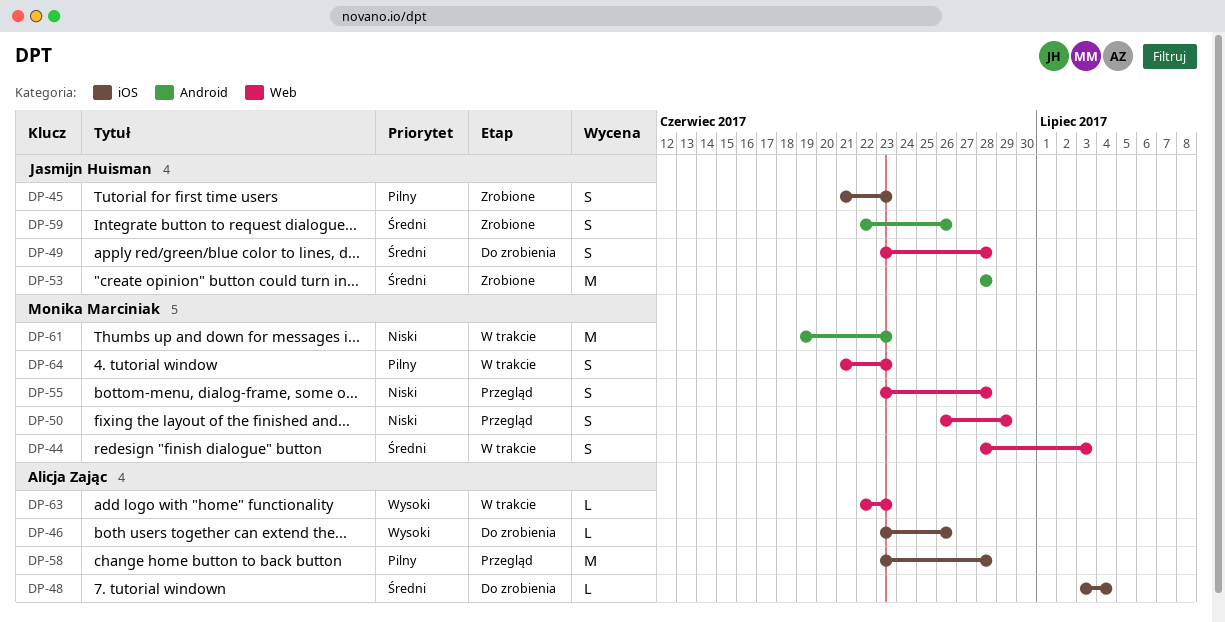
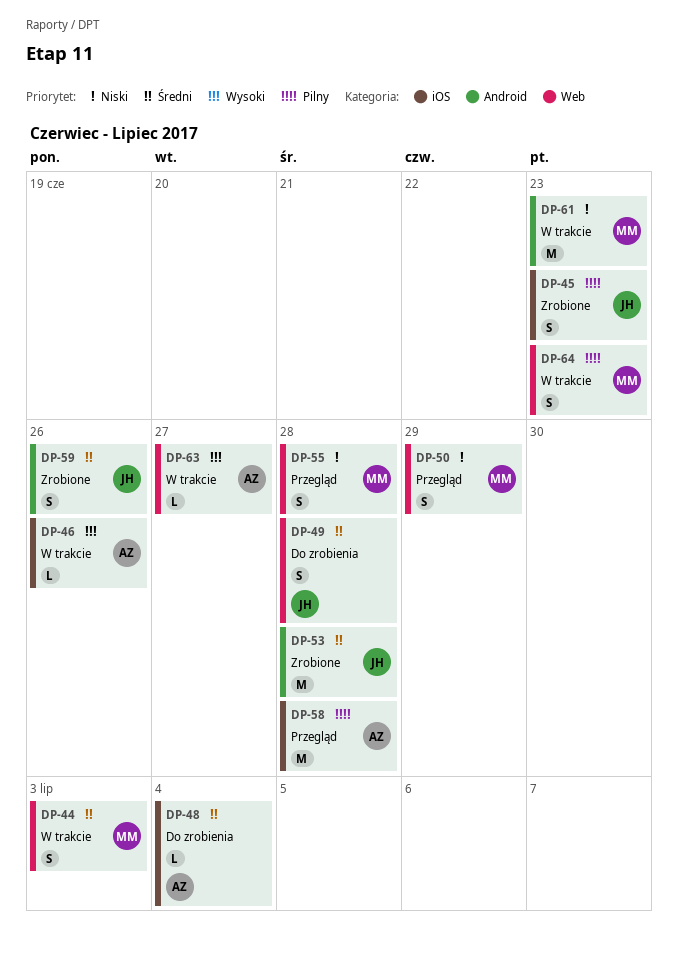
DP-46, status: Do zrobienia -> W trakcie
DP-63, due: Jun 23 -> Jun 27

